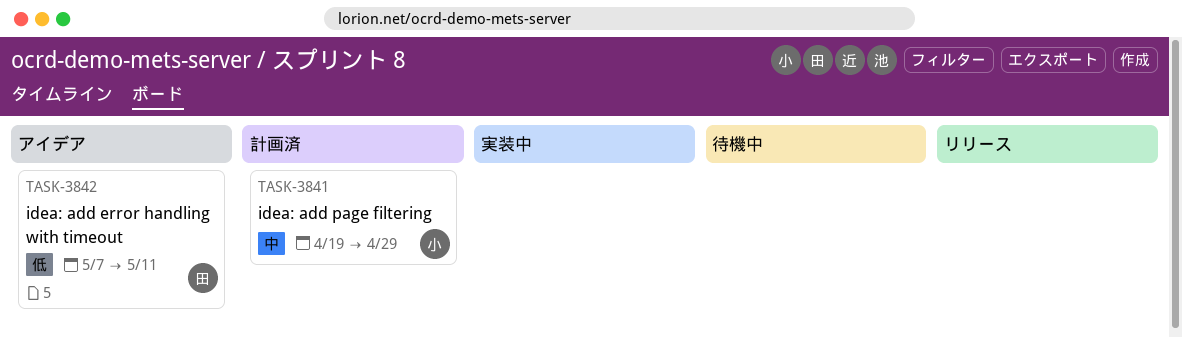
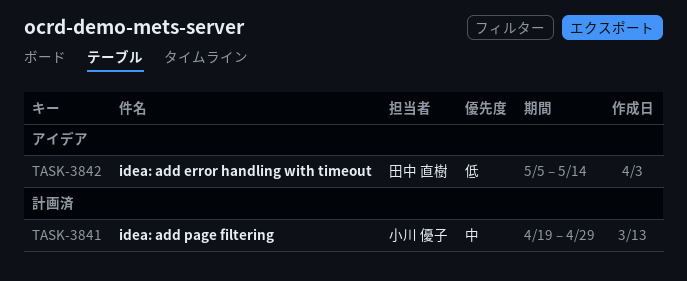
TASK-3842, start: May 7 -> May 5
TASK-3842, due: May 11 -> May 14

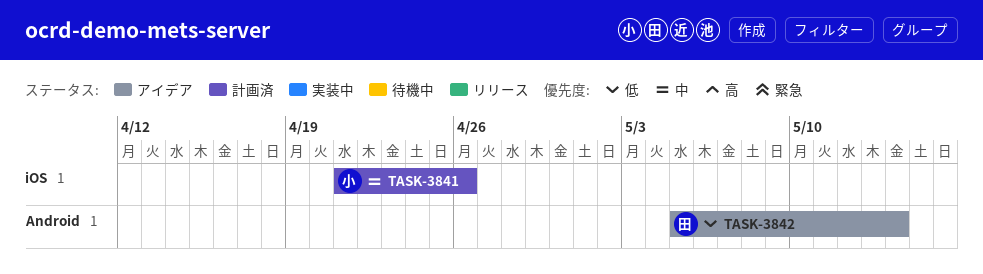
TASK-3841, start: Apr 19 -> Apr 21
TASK-3841, due: Apr 29 -> Apr 26

